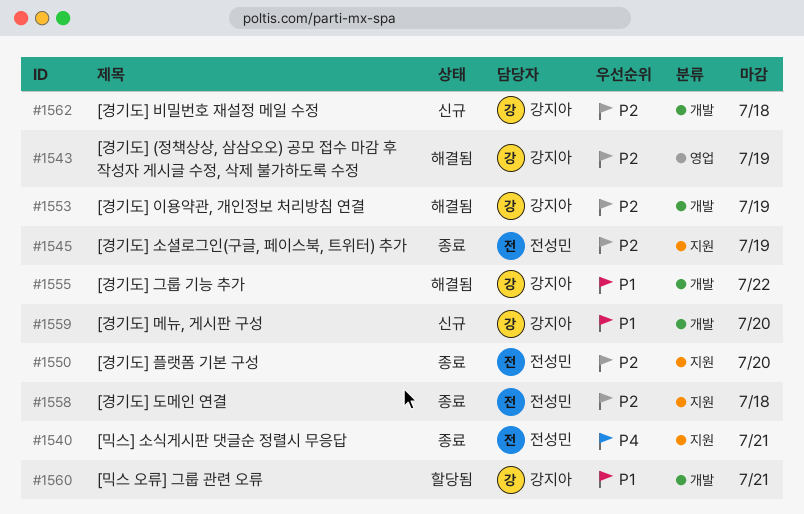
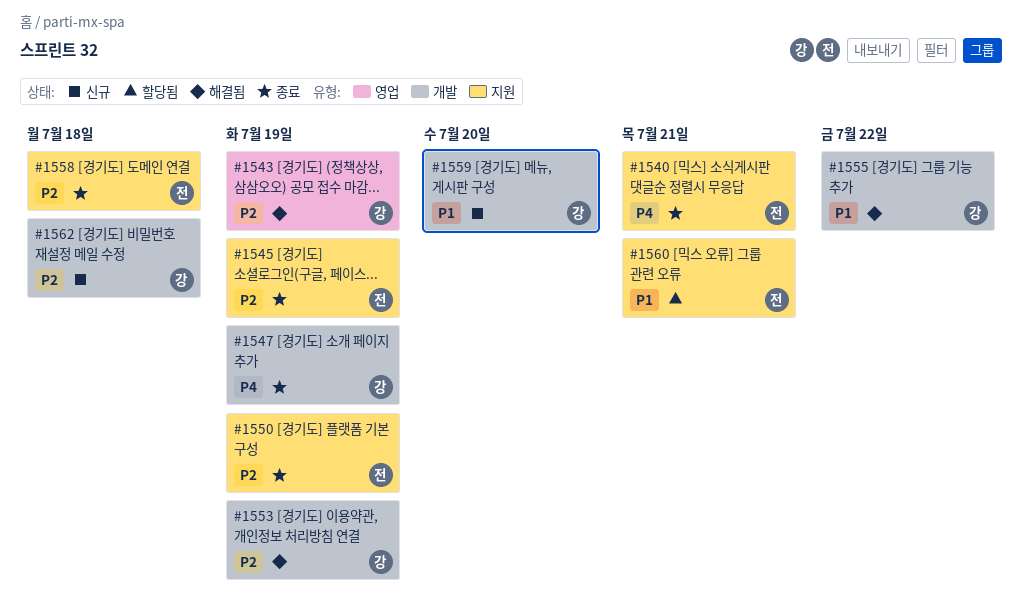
#1547: none -> present
#1550, due: Jul 20 -> Jul 19
#1560, owner: 강지아 -> 전성민
#1560, label: 개발 -> 지원

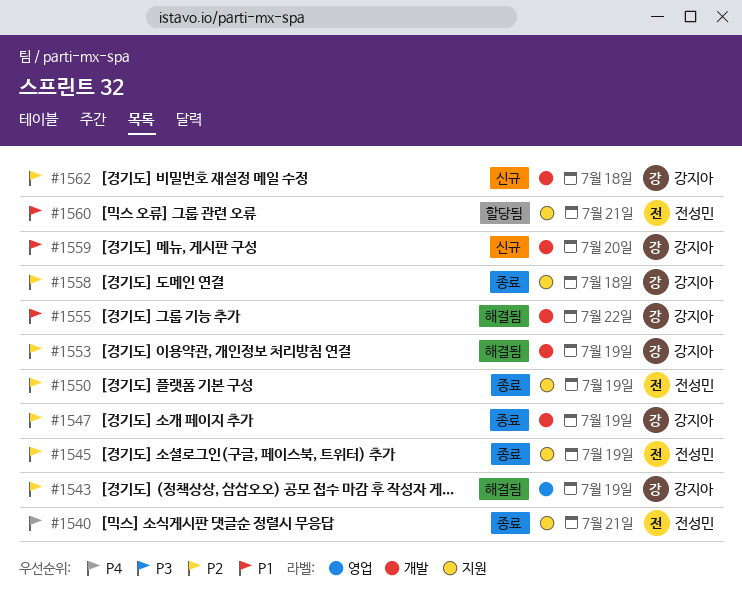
#1547, priority: P4 -> P2
#1558, owner: 전성민 -> 강지아

